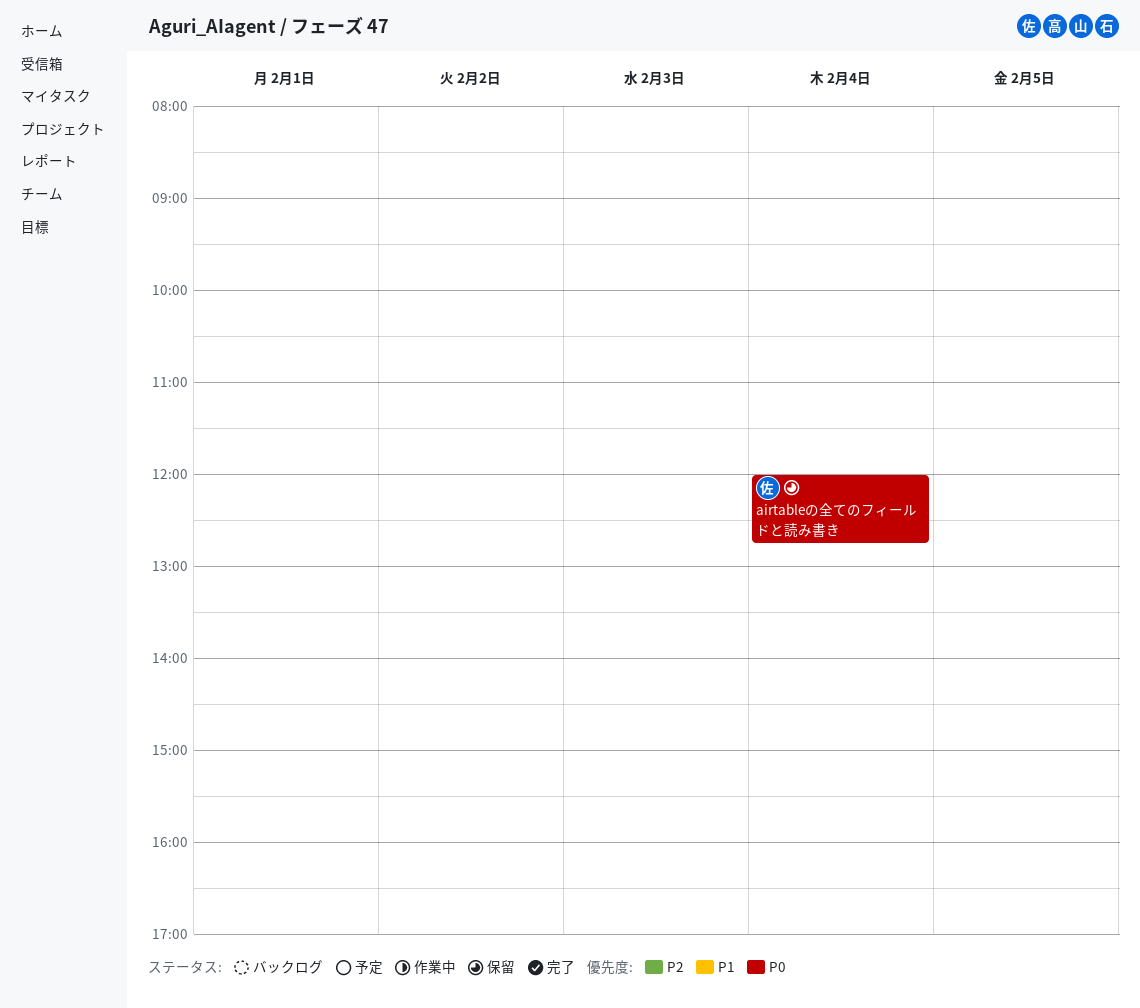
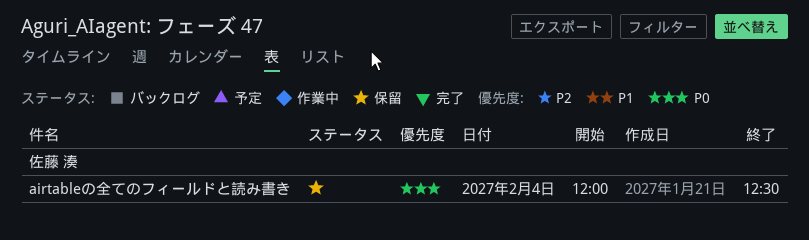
airtableの全てのフィールドと読み書き, ends: 12:45 -> 12:30

